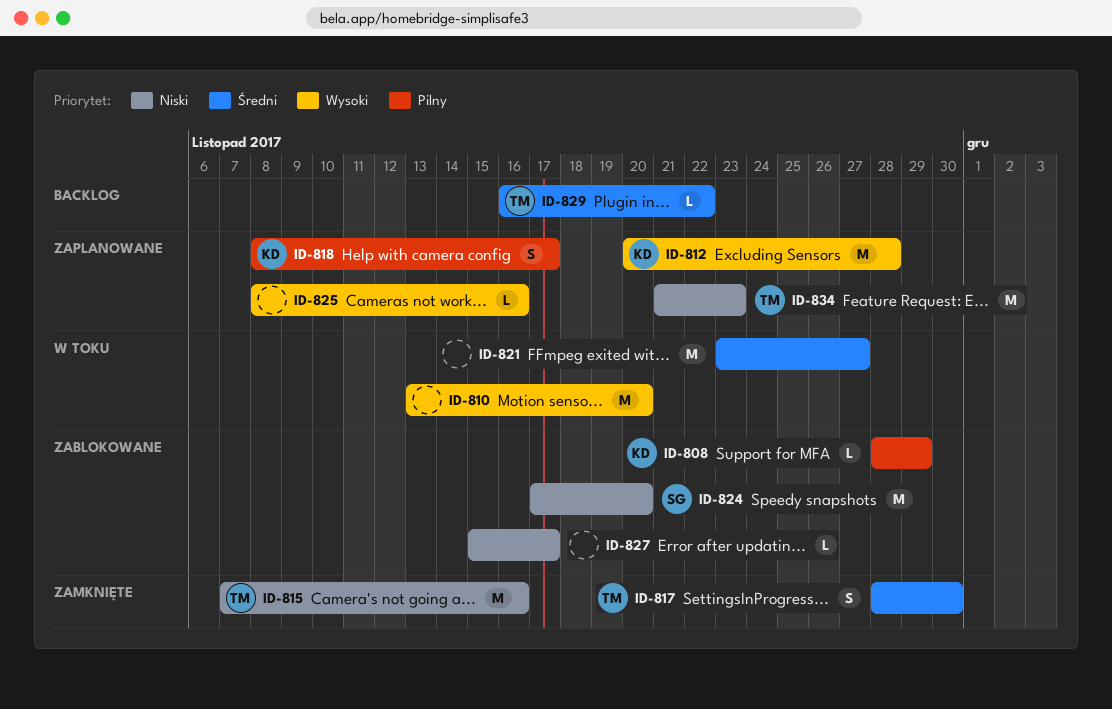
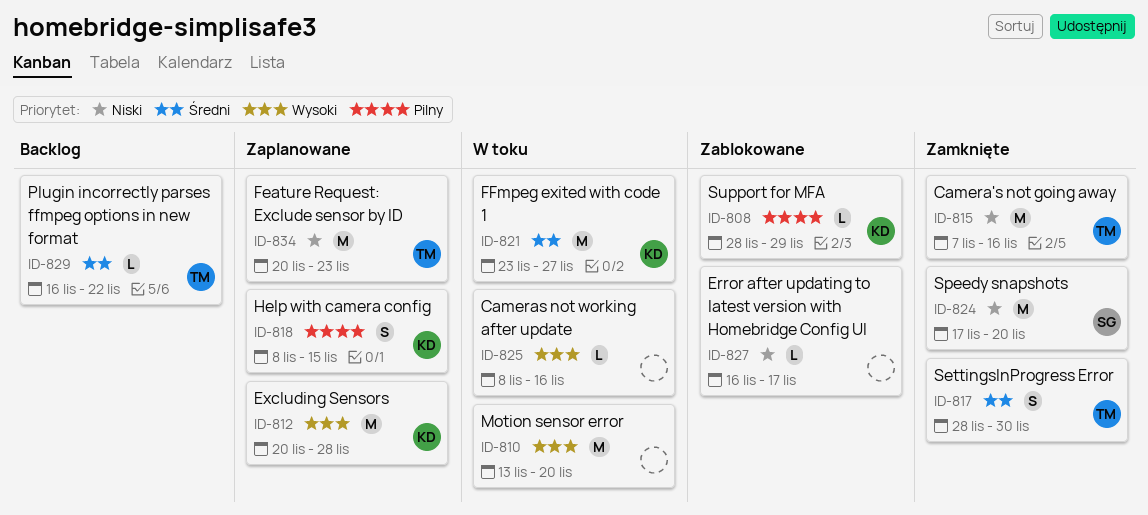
ID-818, due: Nov 17 -> Nov 15
ID-821, owner: none -> KD
ID-824, status: Zablokowane -> Zamknięte
ID-825, status: Zaplanowane -> W toku
ID-827, start: Nov 15 -> Nov 16
ID-834, start: Nov 21 -> Nov 20

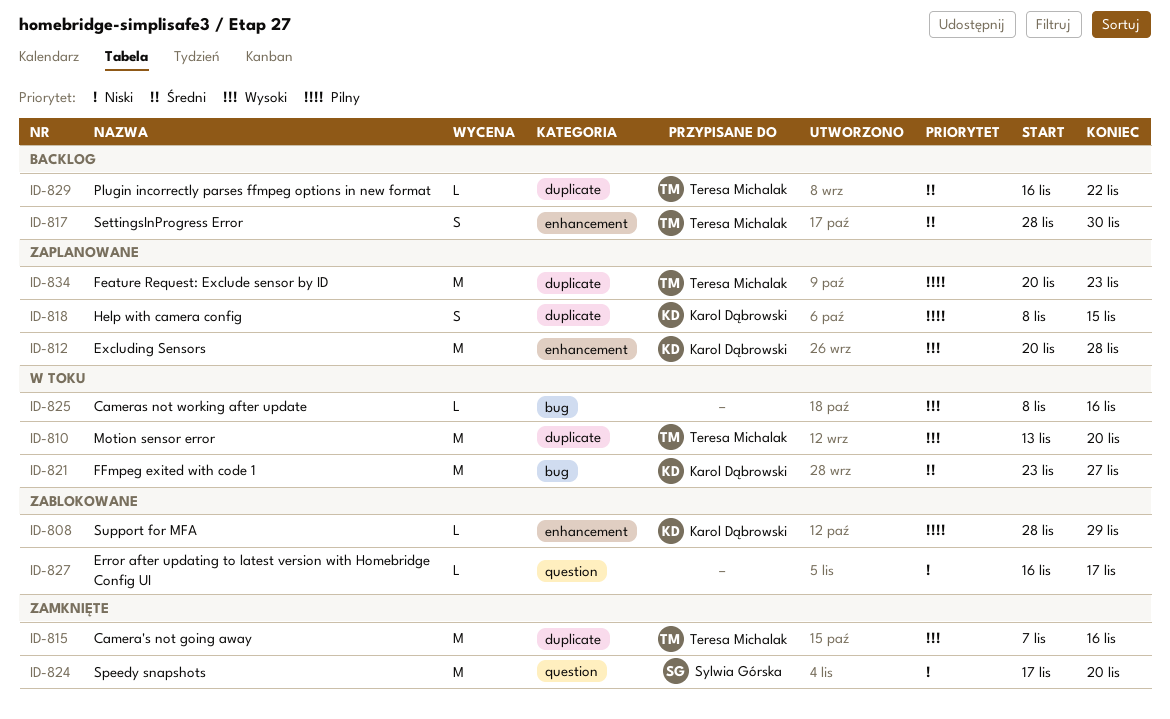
ID-810, owner: none -> Teresa Michalak
ID-815, priority: Niski -> Wysoki
ID-817, status: Zamknięte -> Backlog
ID-834, priority: Niski -> Pilny

